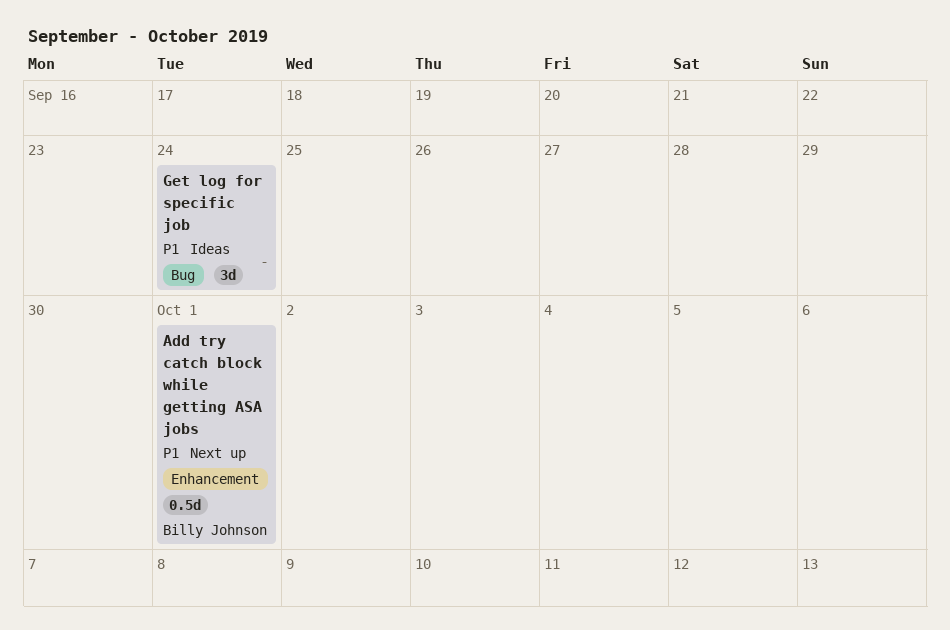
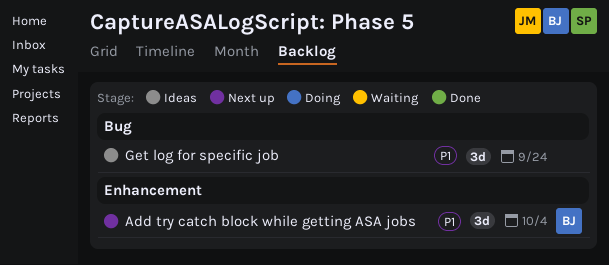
Add try catch block while getting ASA jobs, estimate: 0.5d -> 3d
Add try catch block while getting ASA jobs, due: Oct 1 -> Oct 4

